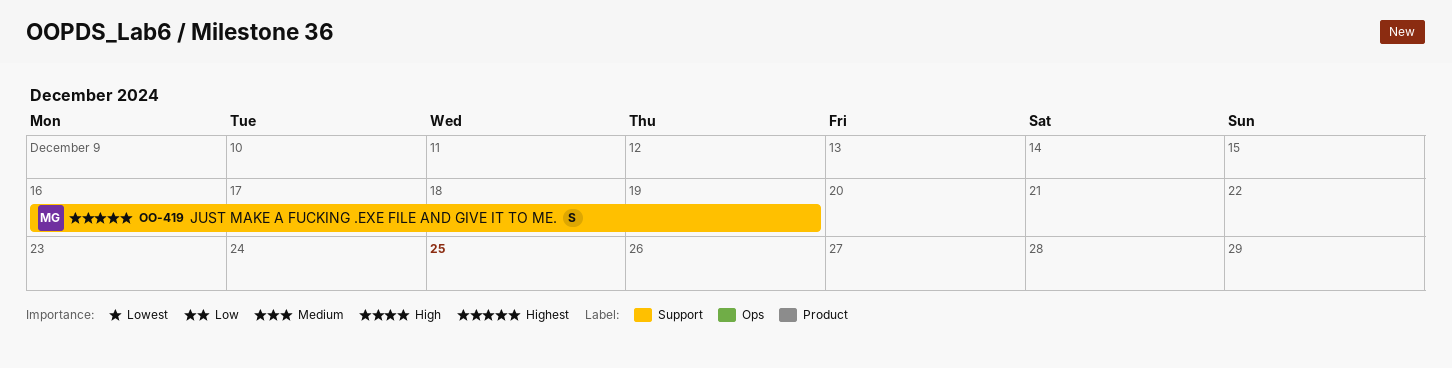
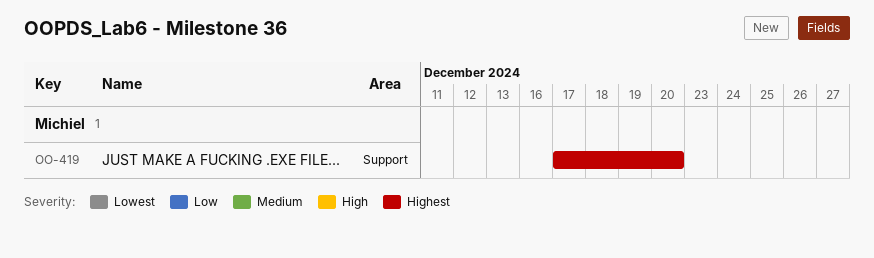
OO-419, start: Dec 16 -> Dec 17
OO-419, due: Dec 19 -> Dec 20

